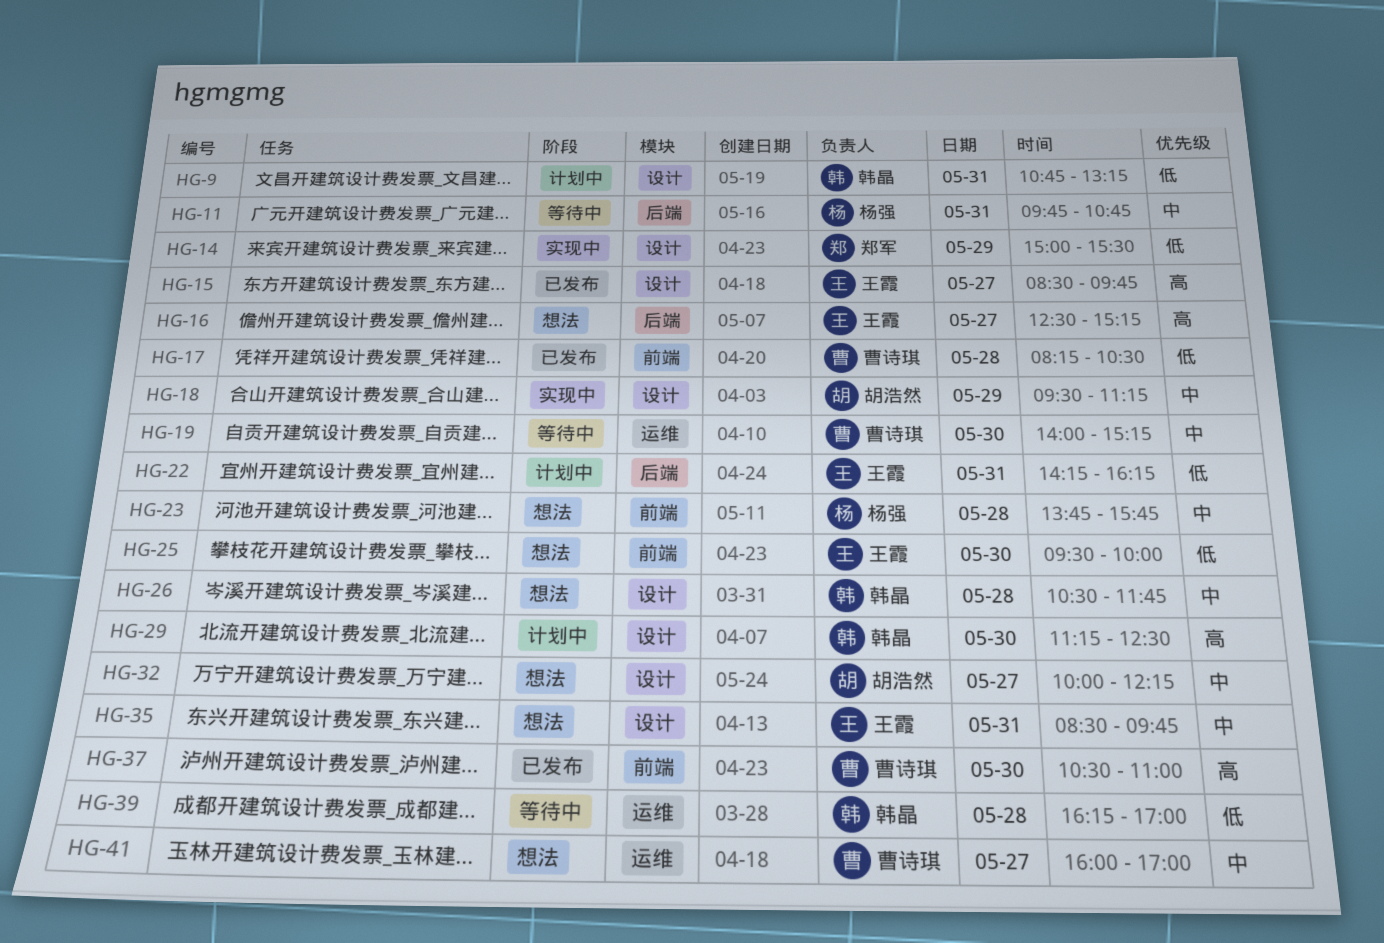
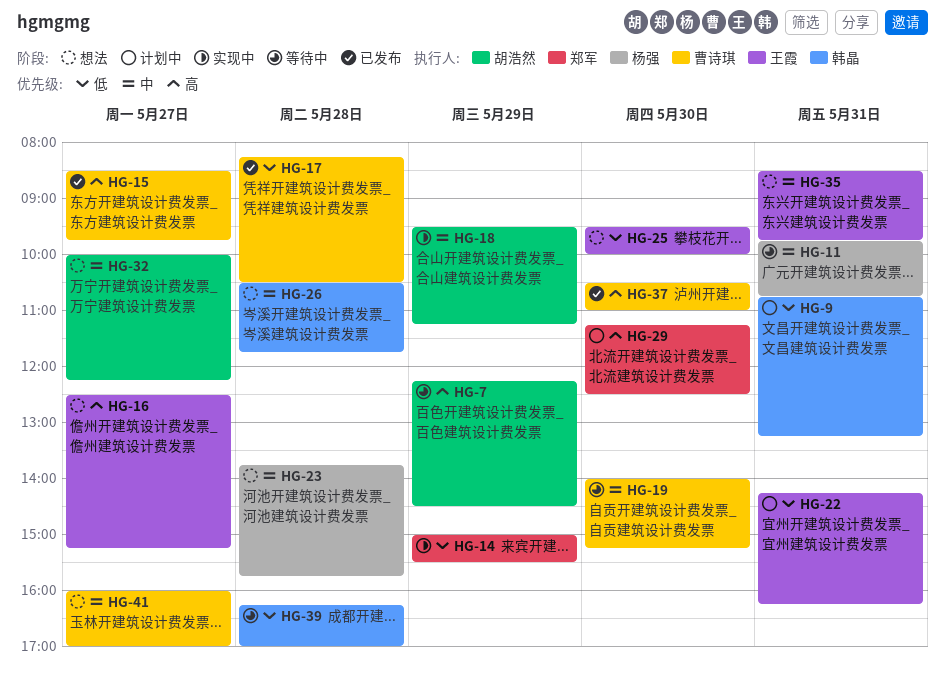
HG-7: none -> present
HG-15, owner: 王霞 -> 曹诗琪
HG-29, owner: 韩晶 -> 郑军

